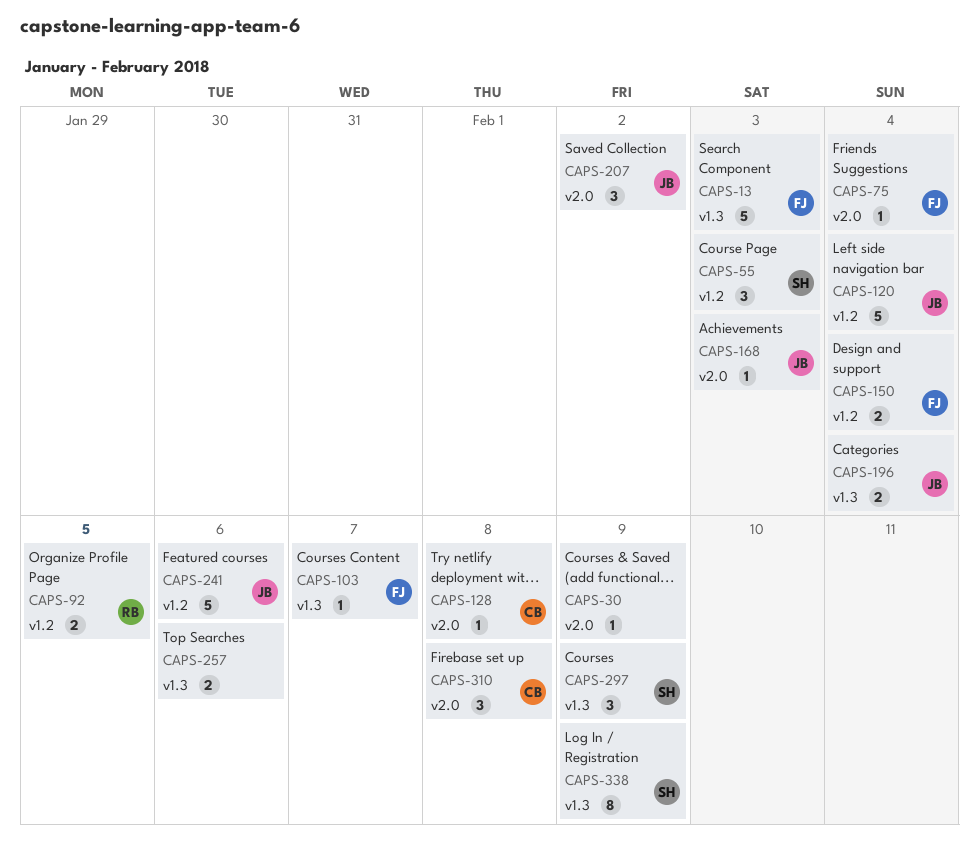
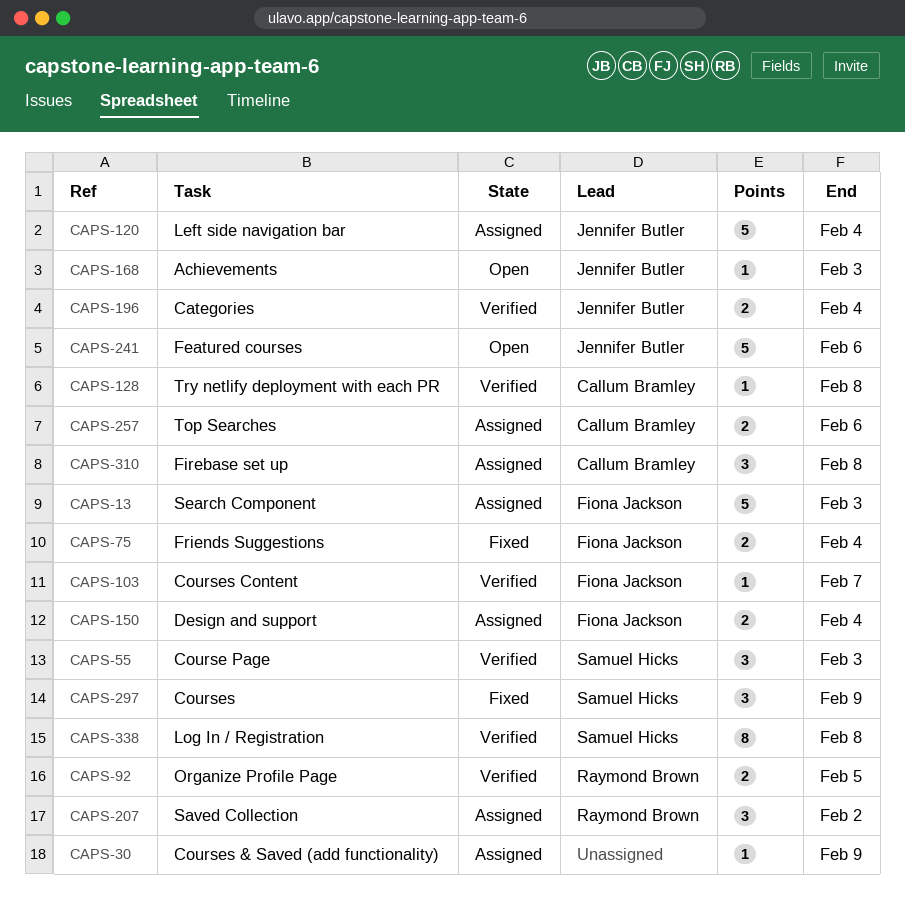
CAPS-75, estimate: 1 -> 2
CAPS-207, owner: Jennifer Butler -> Raymond Brown
CAPS-257, owner: none -> Callum Bramley
CAPS-338, due: Feb 9 -> Feb 8

